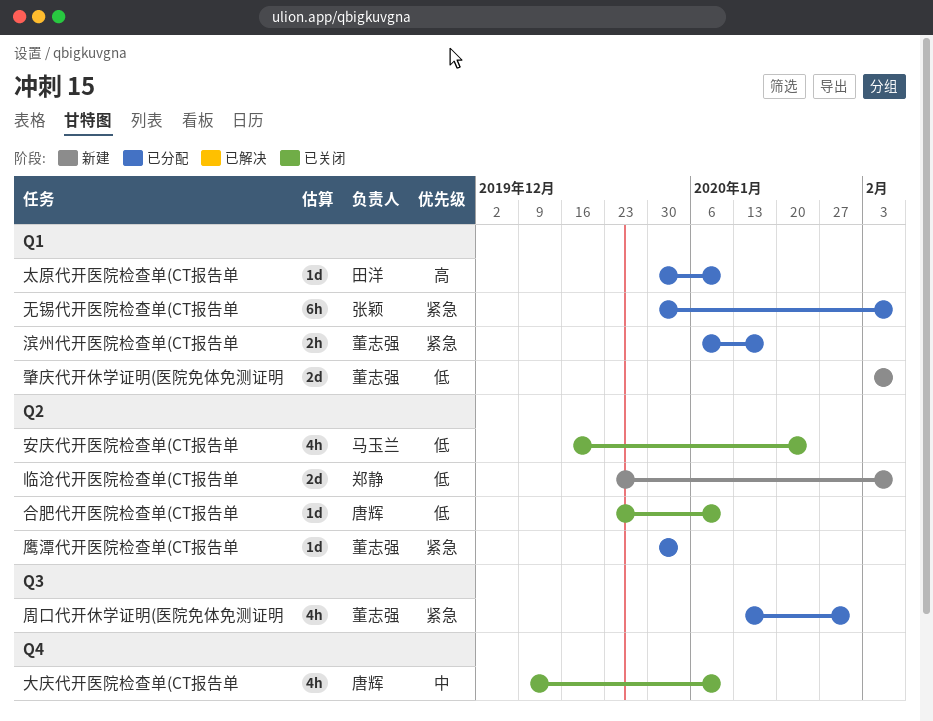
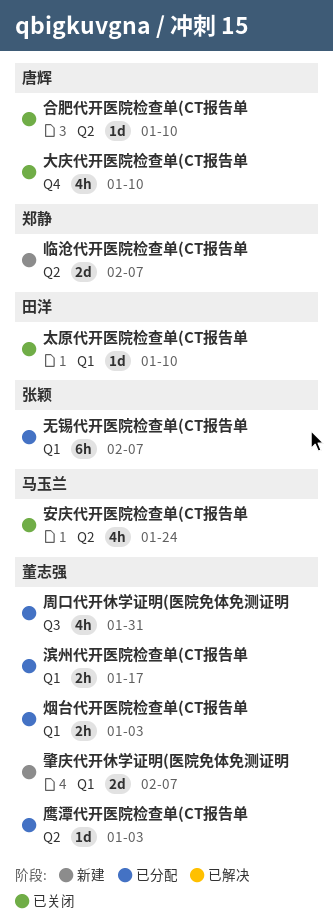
太原代开医院检查单(CT报告单, status: 已分配 -> 已关闭
烟台代开医院检查单(CT报告单: none -> present

